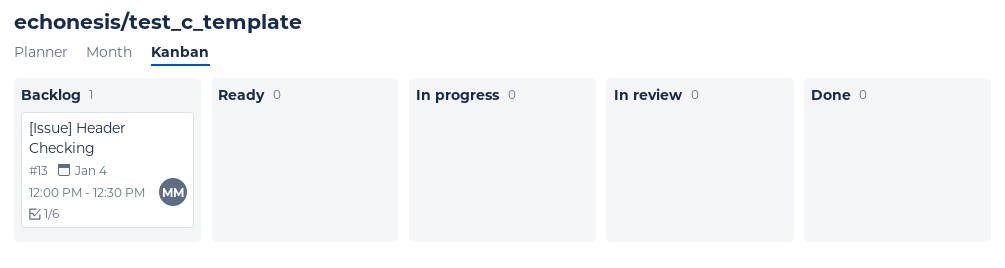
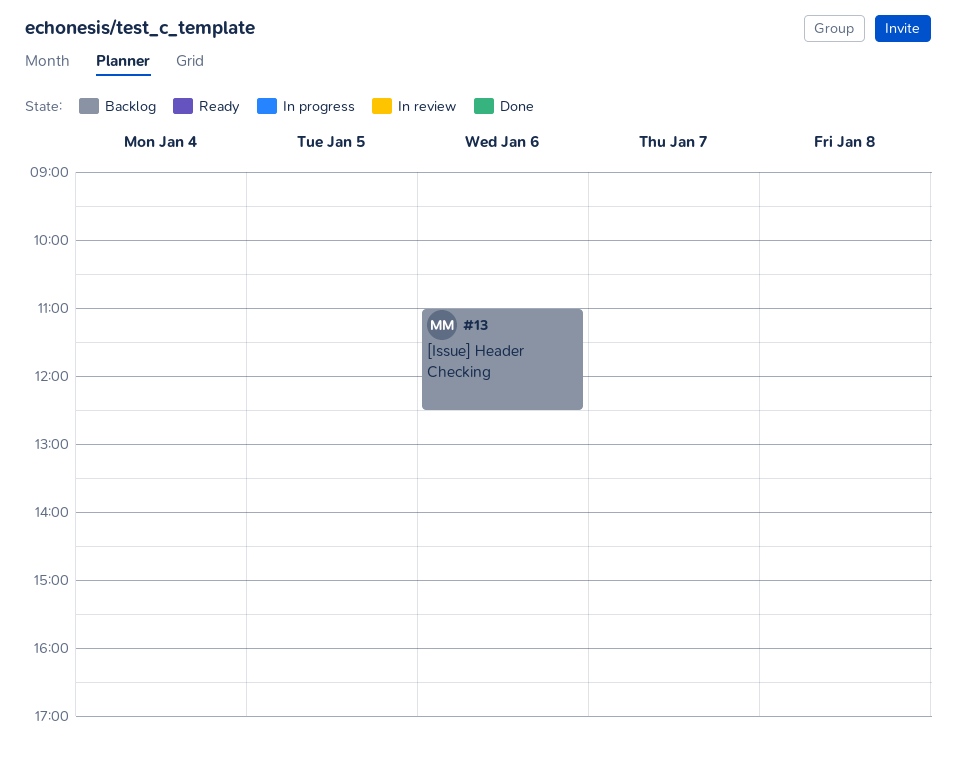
#13, day: Jan 4 -> Jan 6
#13, begins: 12:00 -> 11:00

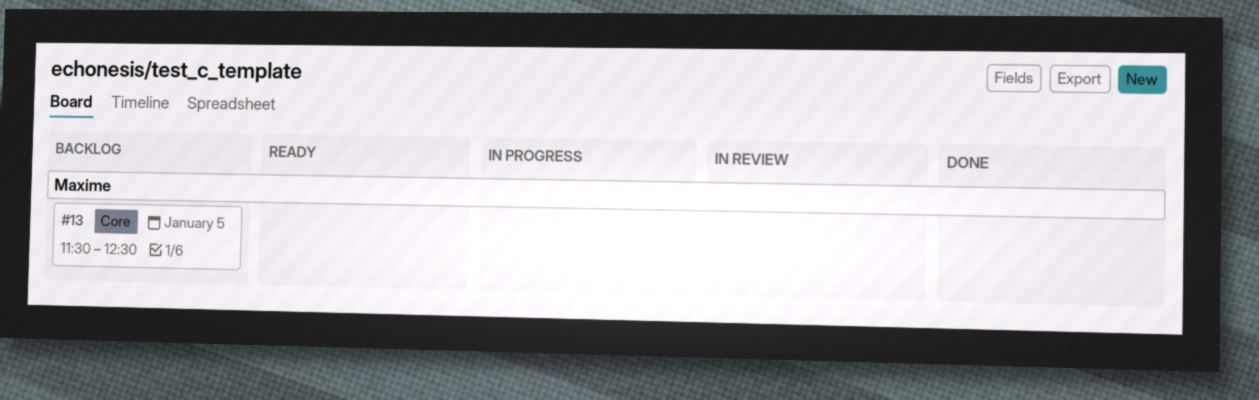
#13, day: Jan 6 -> Jan 5
#13, begins: 11:00 -> 11:30

